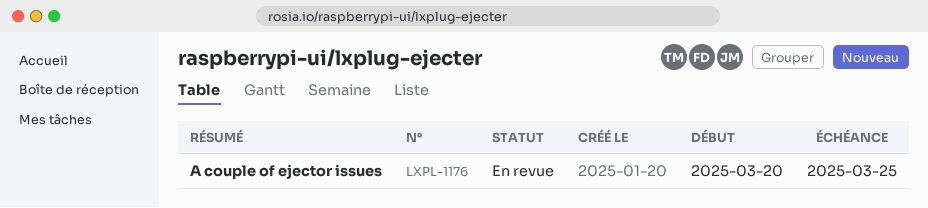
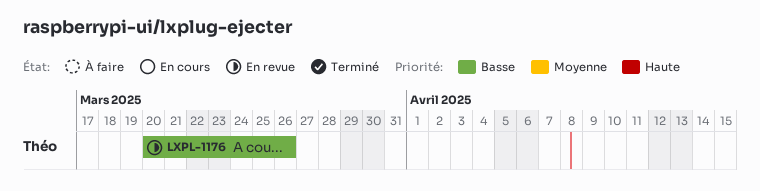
LXPL-1176, due: Mar 25 -> Mar 26

